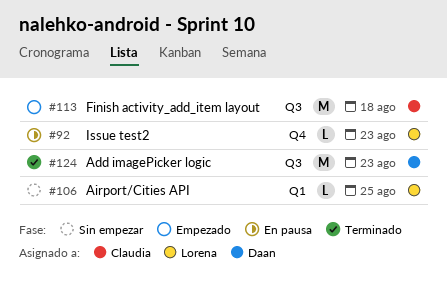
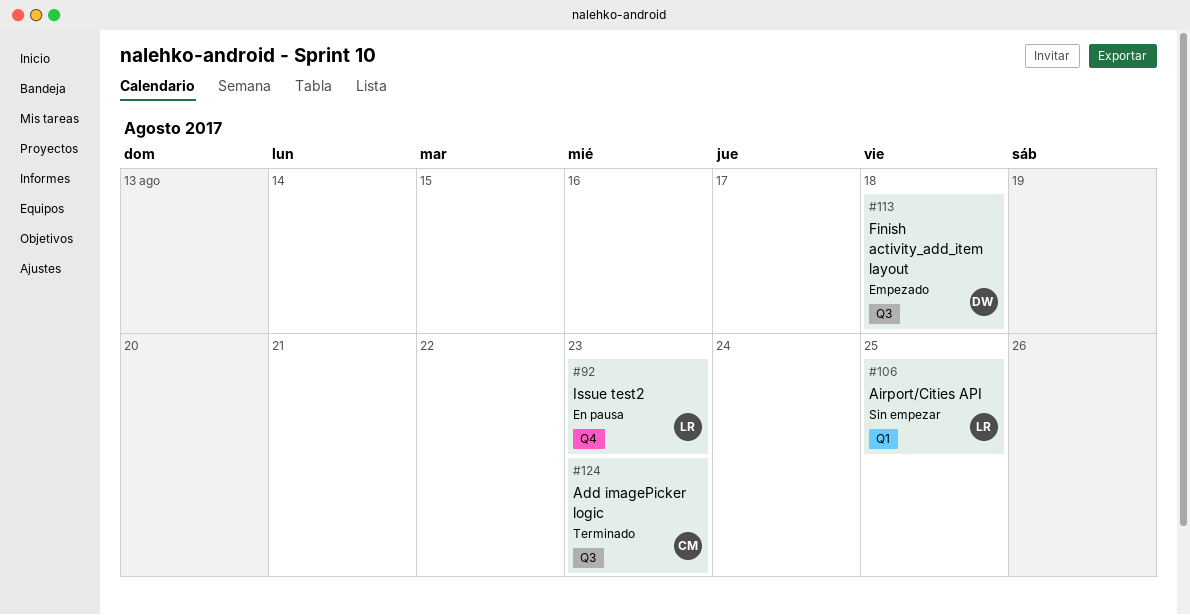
#113, owner: Claudia -> Daan
#124, owner: Daan -> Claudia

